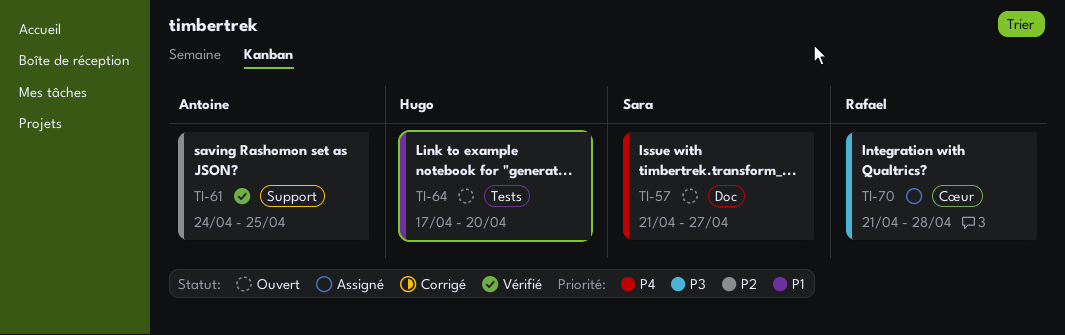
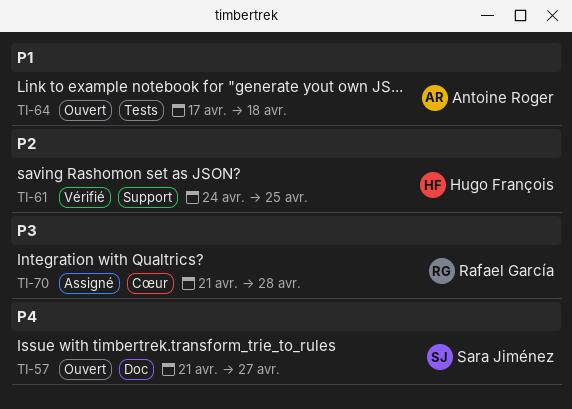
TI-61, owner: Antoine Roger -> Hugo François
TI-64, owner: Hugo François -> Antoine Roger
TI-64, due: Apr 20 -> Apr 18

